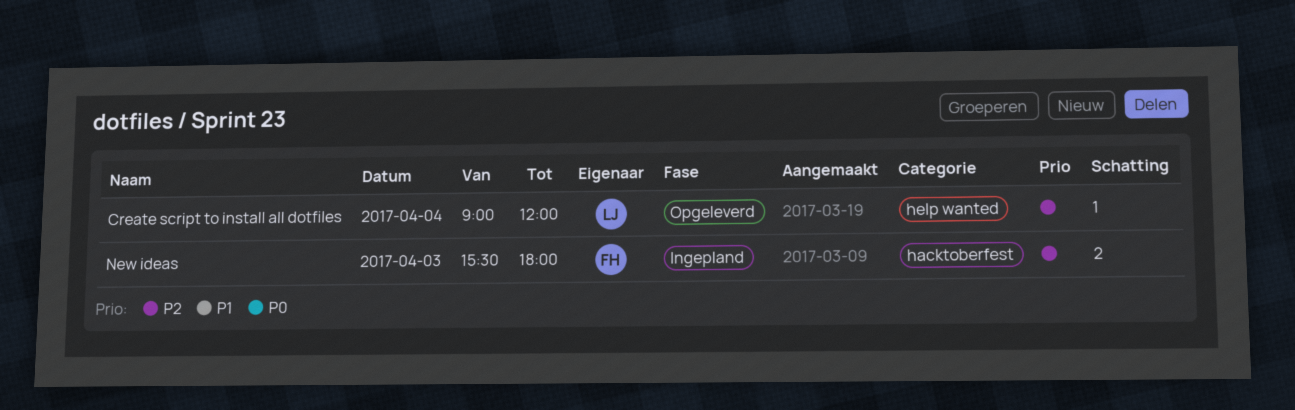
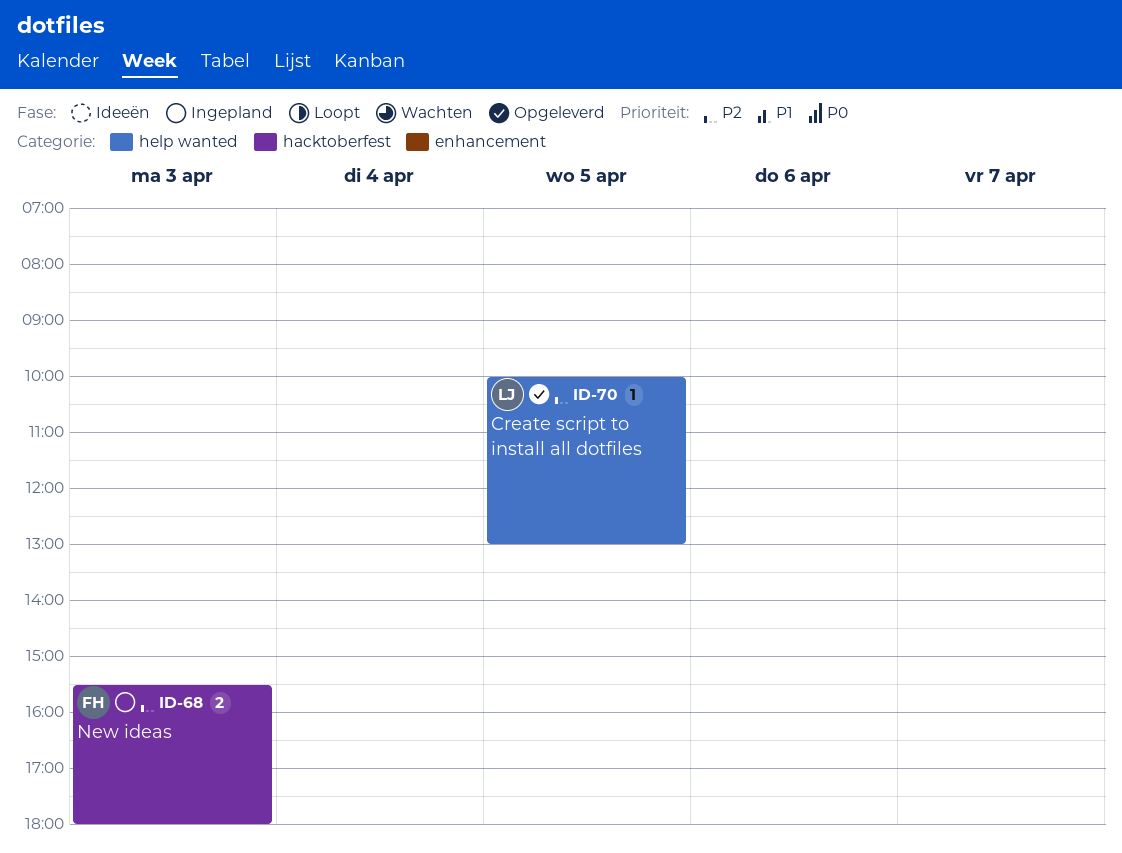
Create script to install all dotfiles, day: Apr 4 -> Apr 5
Create script to install all dotfiles, begins: 09:00 -> 10:00
Create script to install all dotfiles, ends: 12:00 -> 13:00

